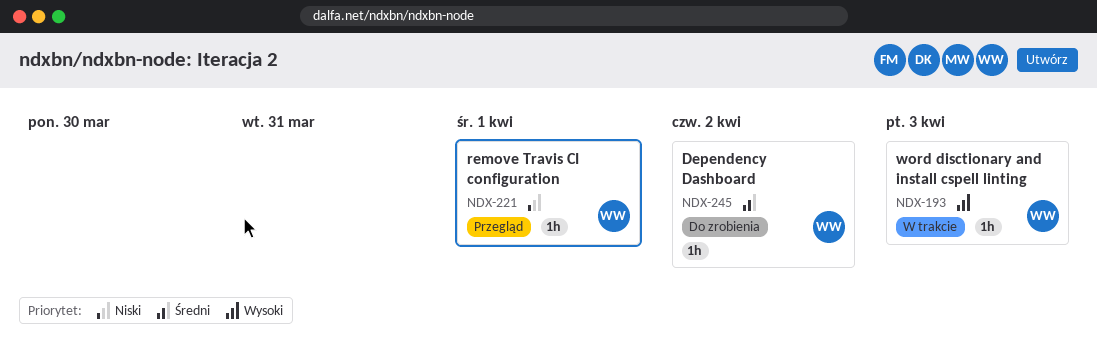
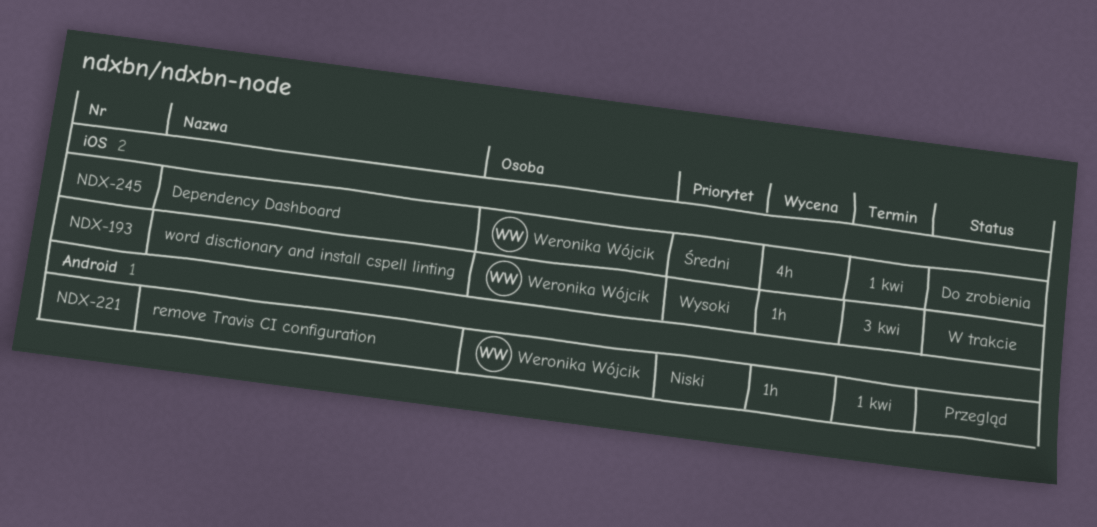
NDX-245, estimate: 1h -> 4h
NDX-245, due: Apr 2 -> Apr 1

